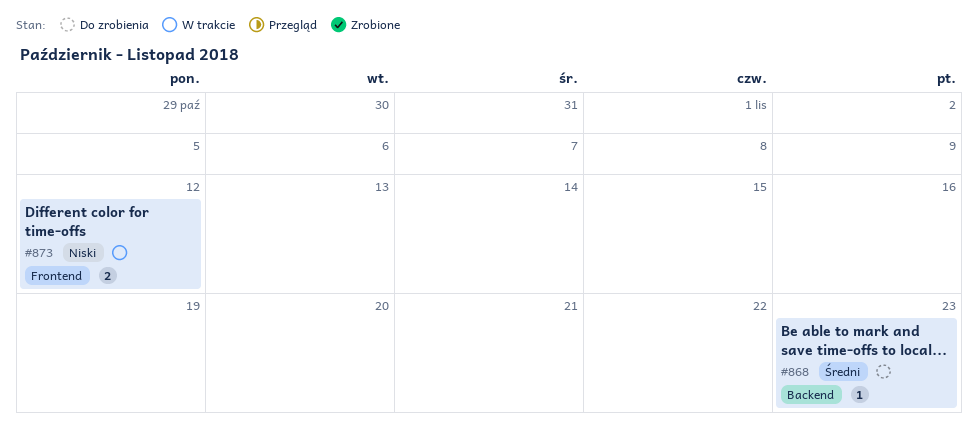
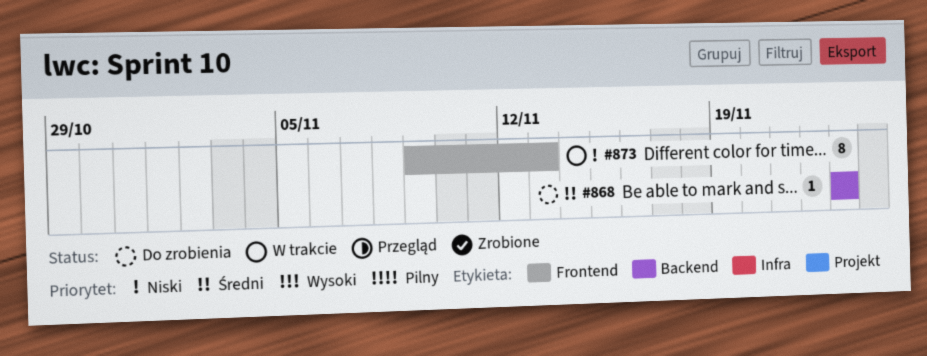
#873, estimate: 2 -> 8
#873, due: Nov 12 -> Nov 13

